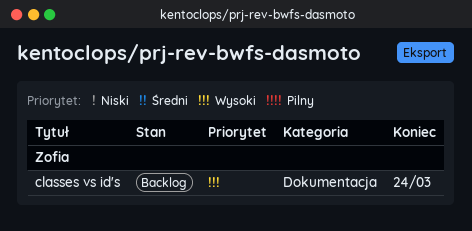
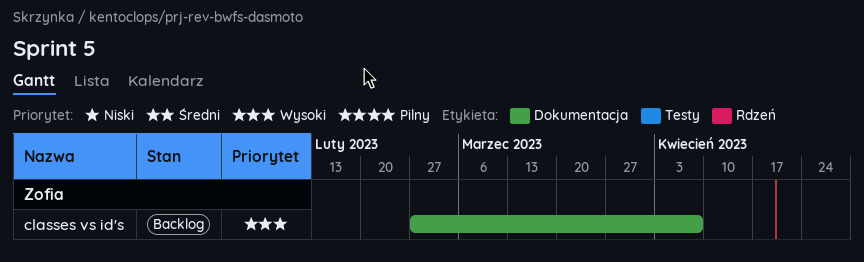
classes vs id's, due: Mar 24 -> Apr 7

